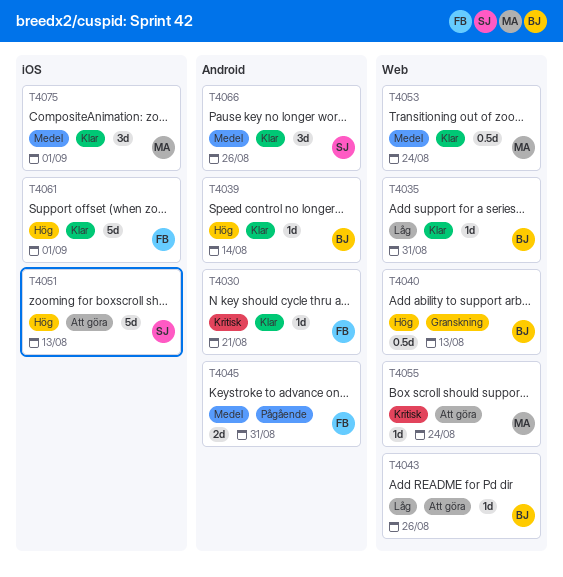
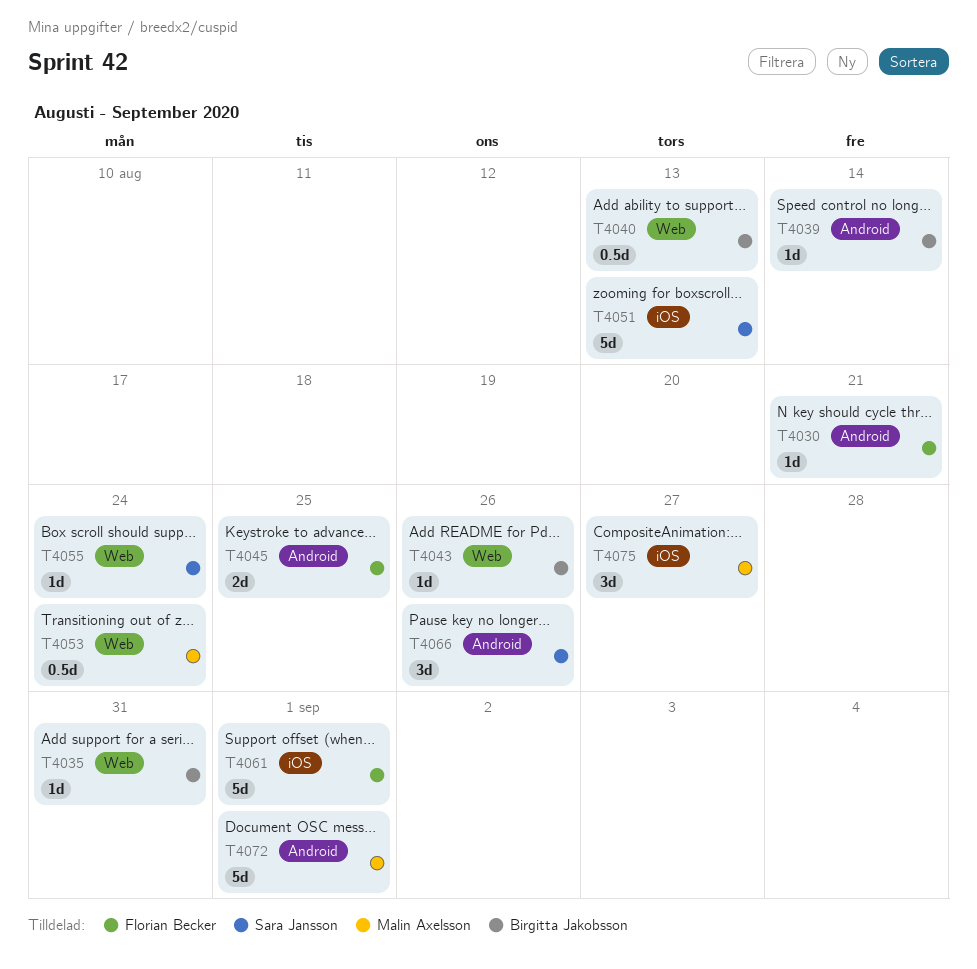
T4045, due: Aug 31 -> Aug 25
T4055, owner: Malin Axelsson -> Sara Jansson
T4072: none -> present
T4075, due: Sep 1 -> Aug 27

